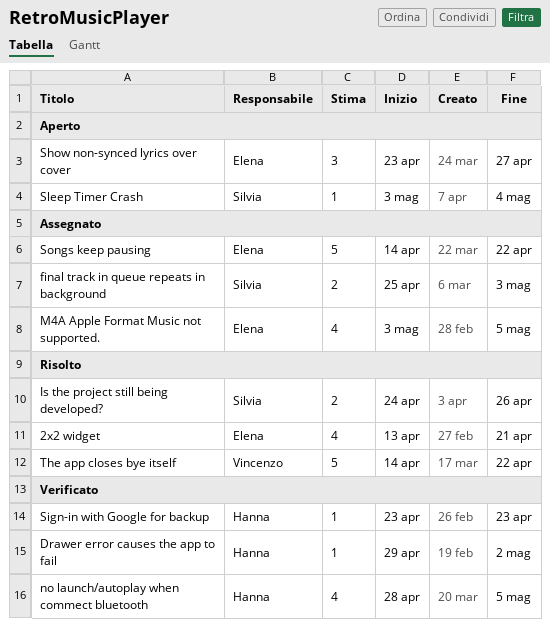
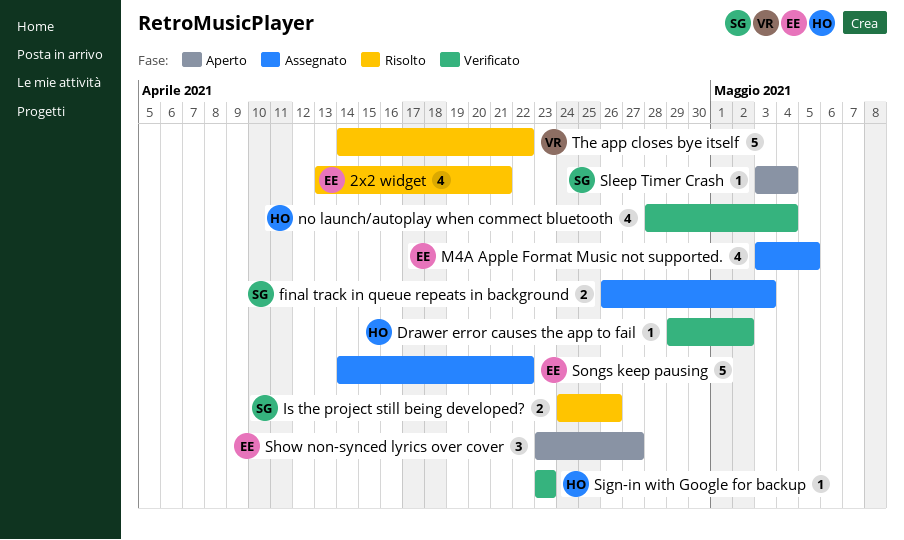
final track in queue repeats in background, start: Apr 25 -> Apr 26
no launch/autoplay when commect bluetooth, due: May 5 -> May 4

